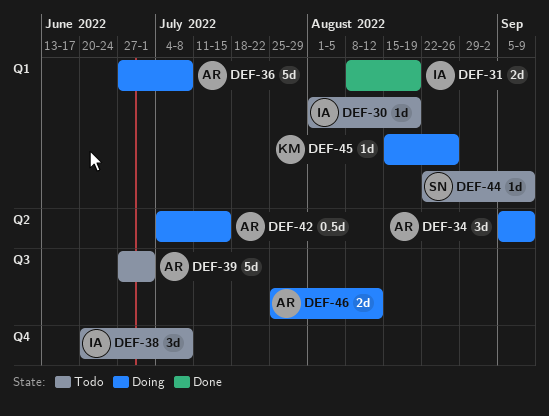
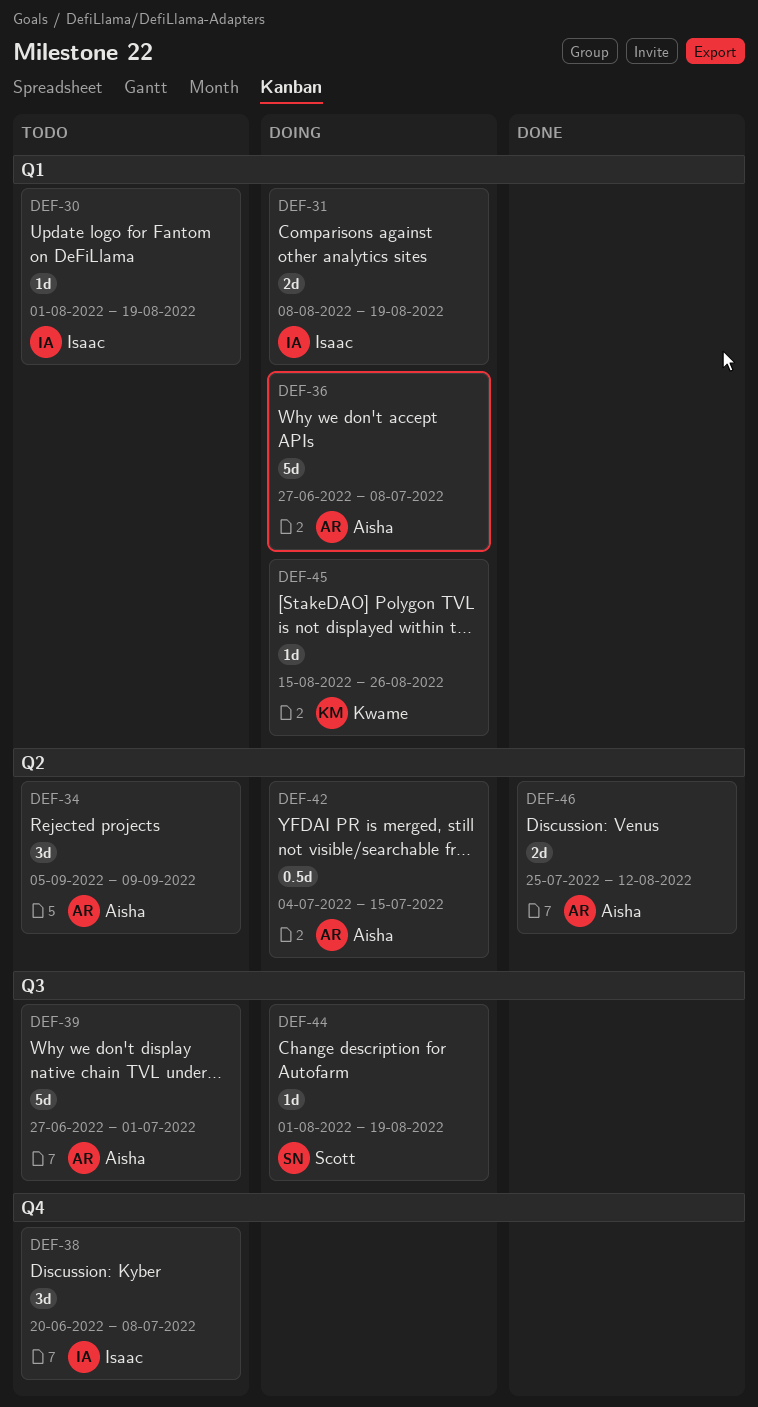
DEF-31, status: Done -> Doing
DEF-34, status: Doing -> Todo
DEF-44, status: Todo -> Doing
DEF-44, label: Q1 -> Q3
DEF-44, start: Aug 22 -> Aug 1
DEF-44, due: Sep 9 -> Aug 19
DEF-46, status: Doing -> Done
DEF-46, label: Q3 -> Q2

